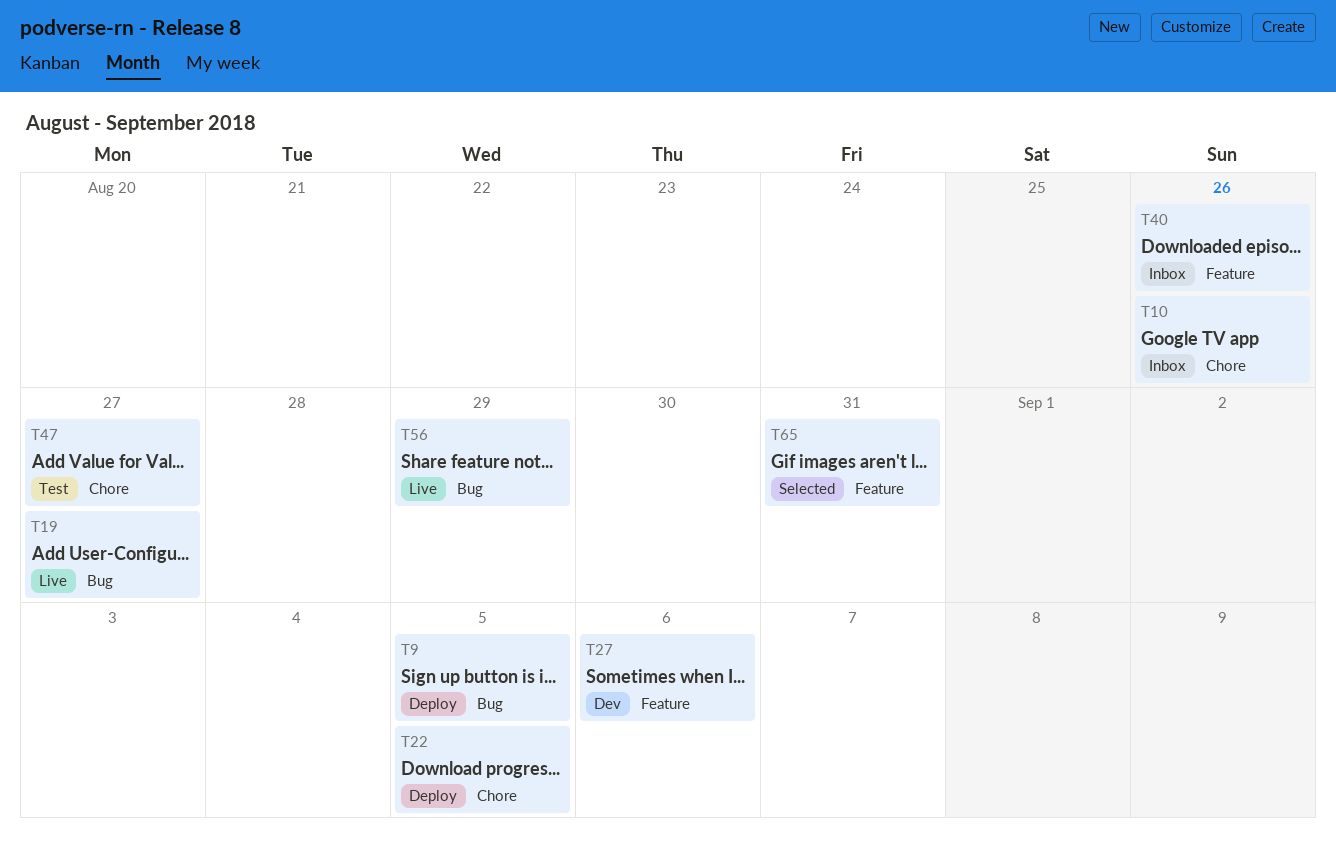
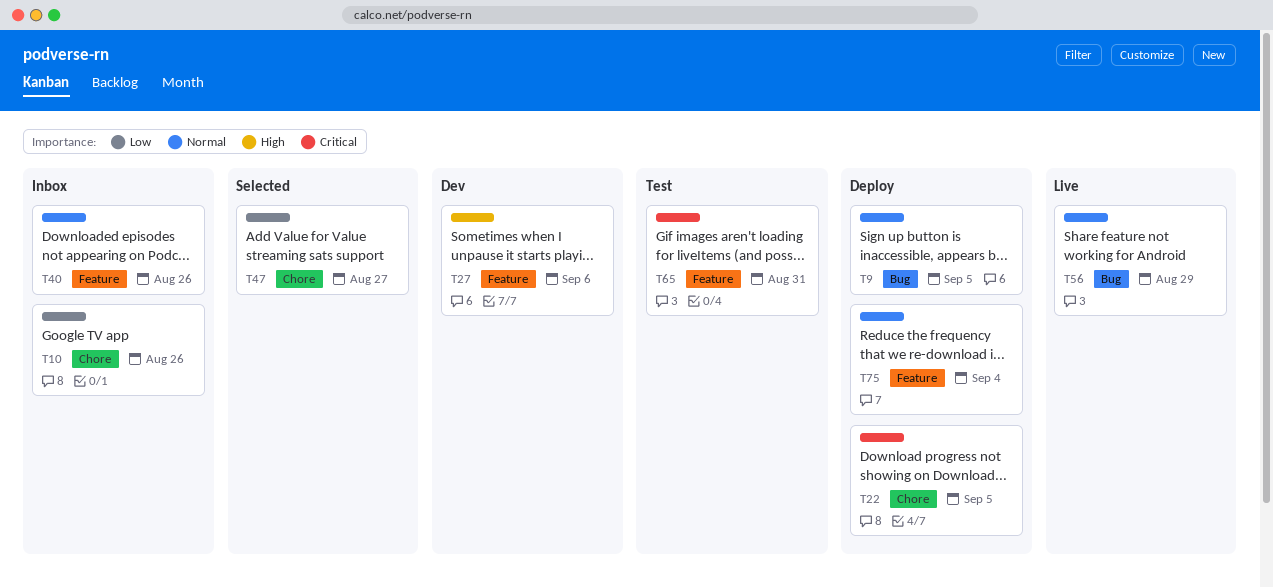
T19: present -> none
T47, status: Test -> Selected
T65, status: Selected -> Test
T75: none -> present

